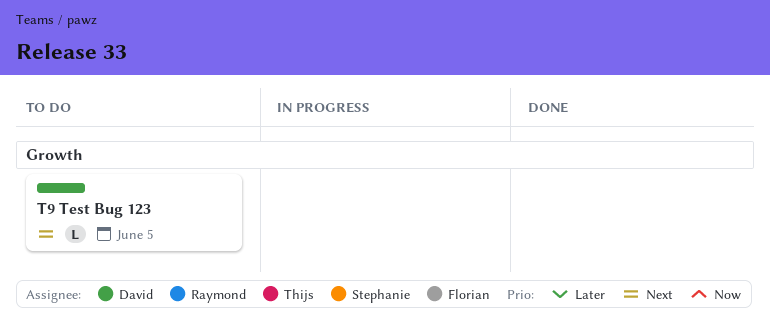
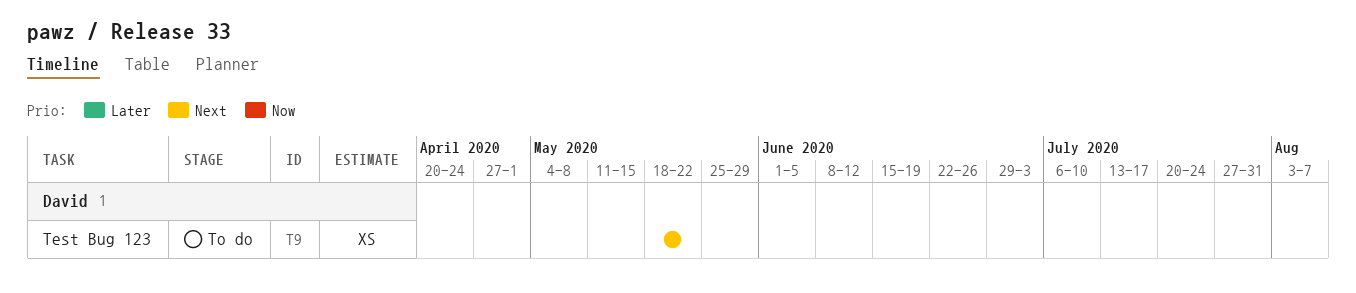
T9, estimate: L -> XS
T9, due: Jun 5 -> May 22

